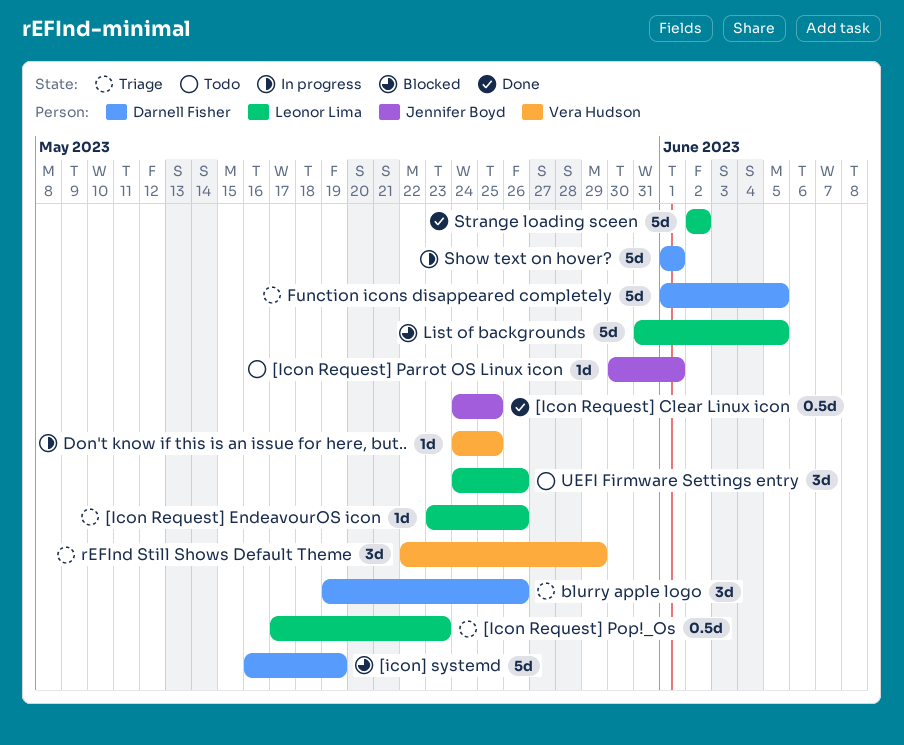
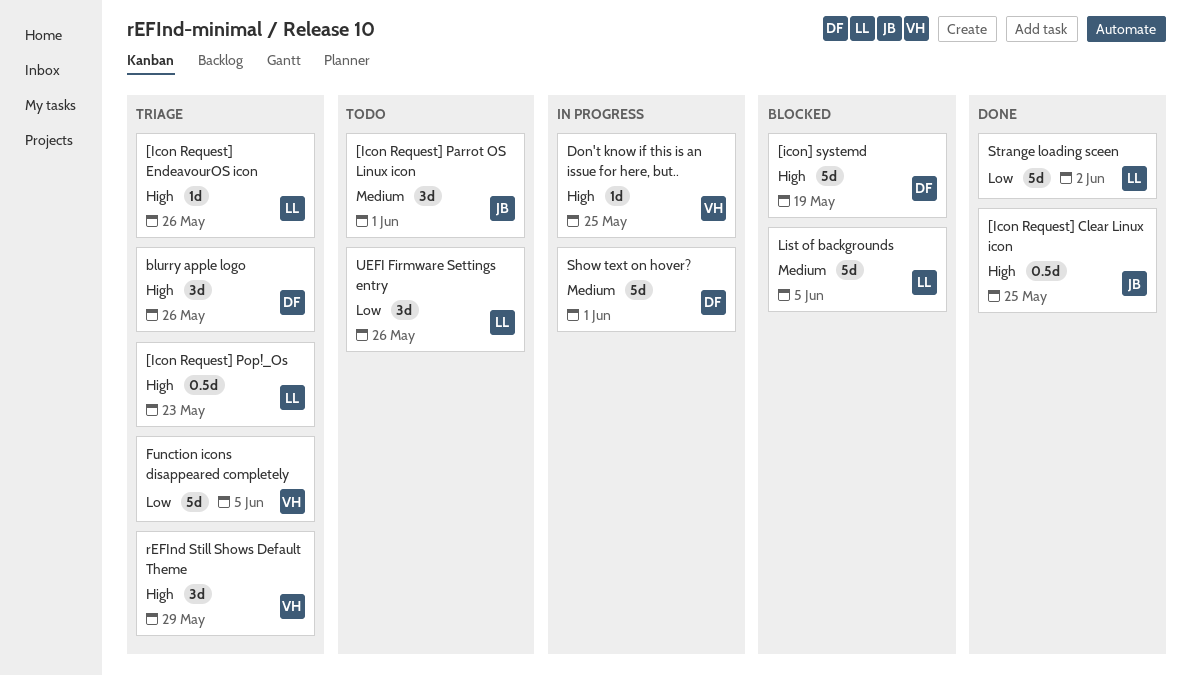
[Icon Request] Parrot OS Linux icon, estimate: 1d -> 3d
Function icons disappeared completely, owner: Darnell Fisher -> Vera Hudson

